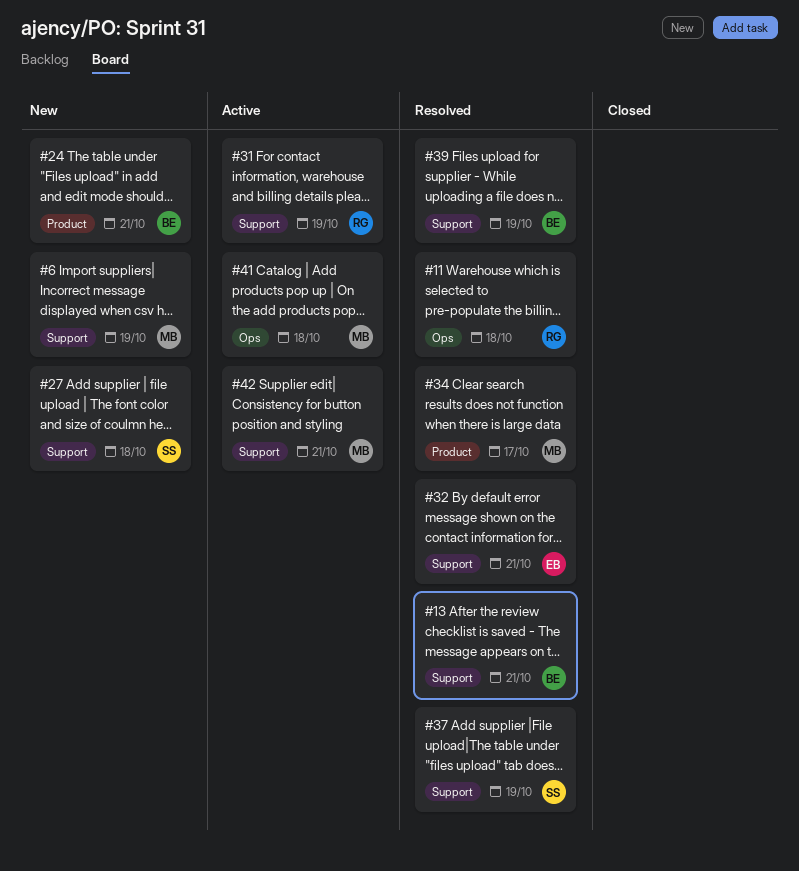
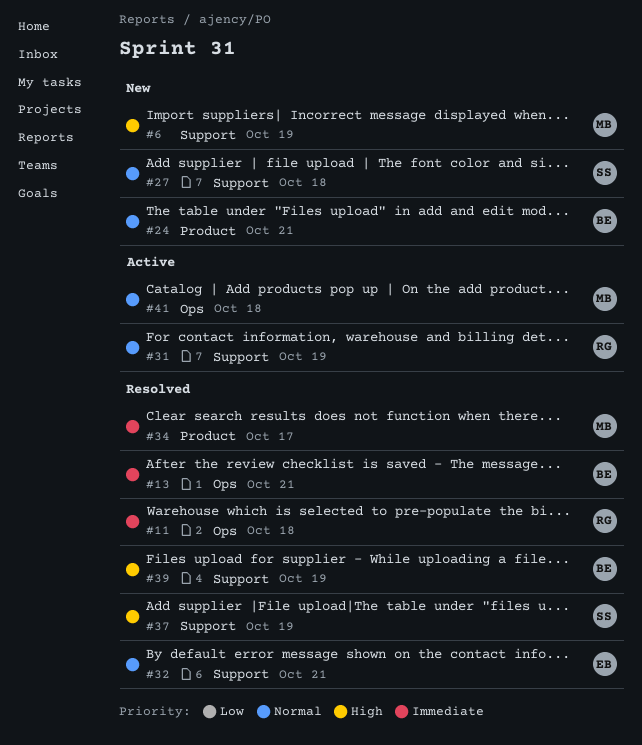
#13, label: Support -> Ops
#42: present -> none

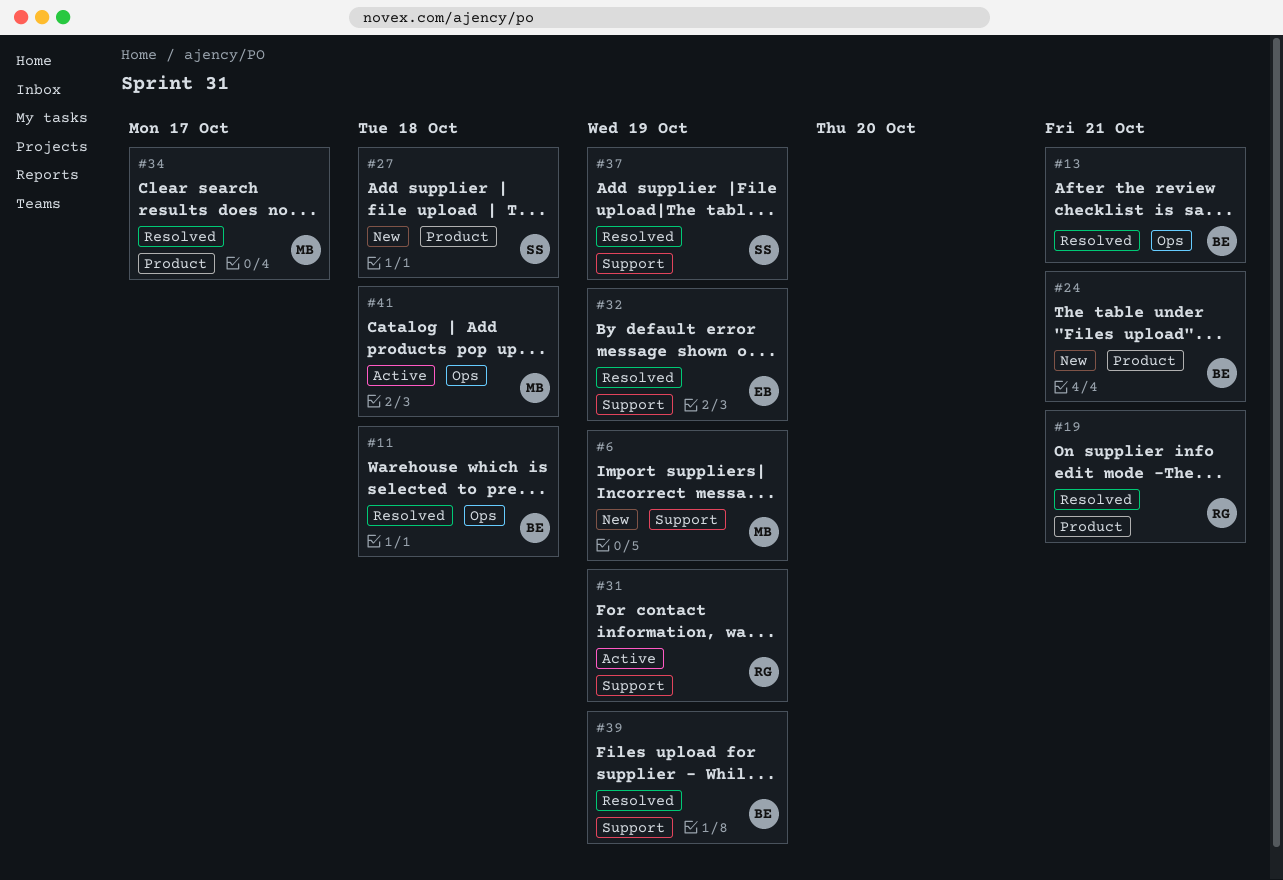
#11, owner: RG -> BE
#19: none -> present
#27, label: Support -> Product
#32, due: Oct 21 -> Oct 19

